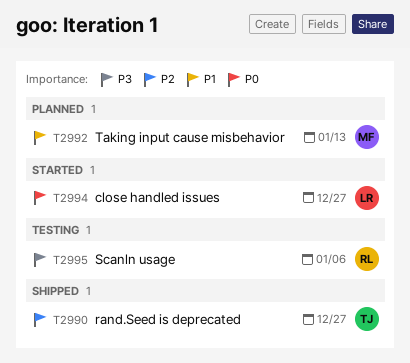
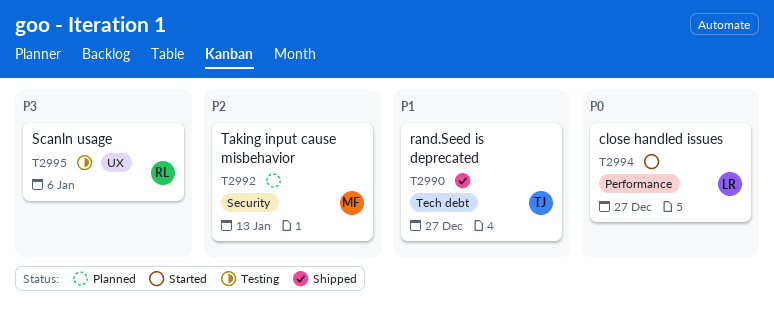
T2990, priority: P2 -> P1
T2992, priority: P1 -> P2

